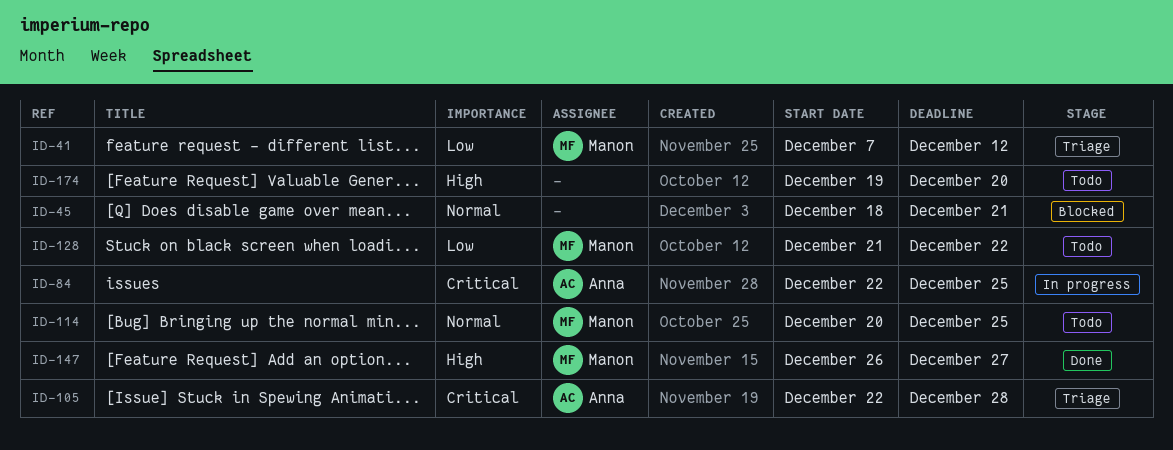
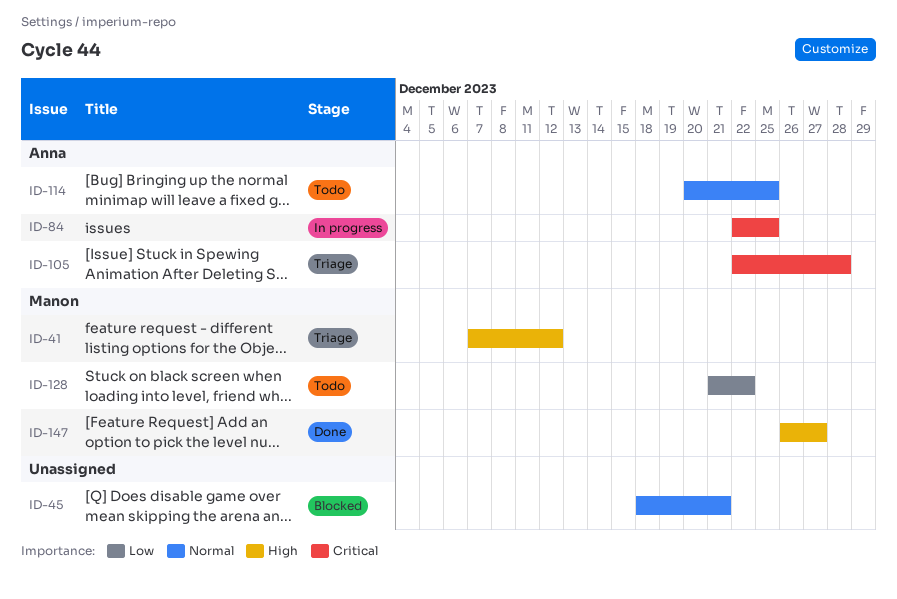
ID-41, priority: Low -> High
ID-114, owner: Manon -> Anna
ID-174: present -> none

